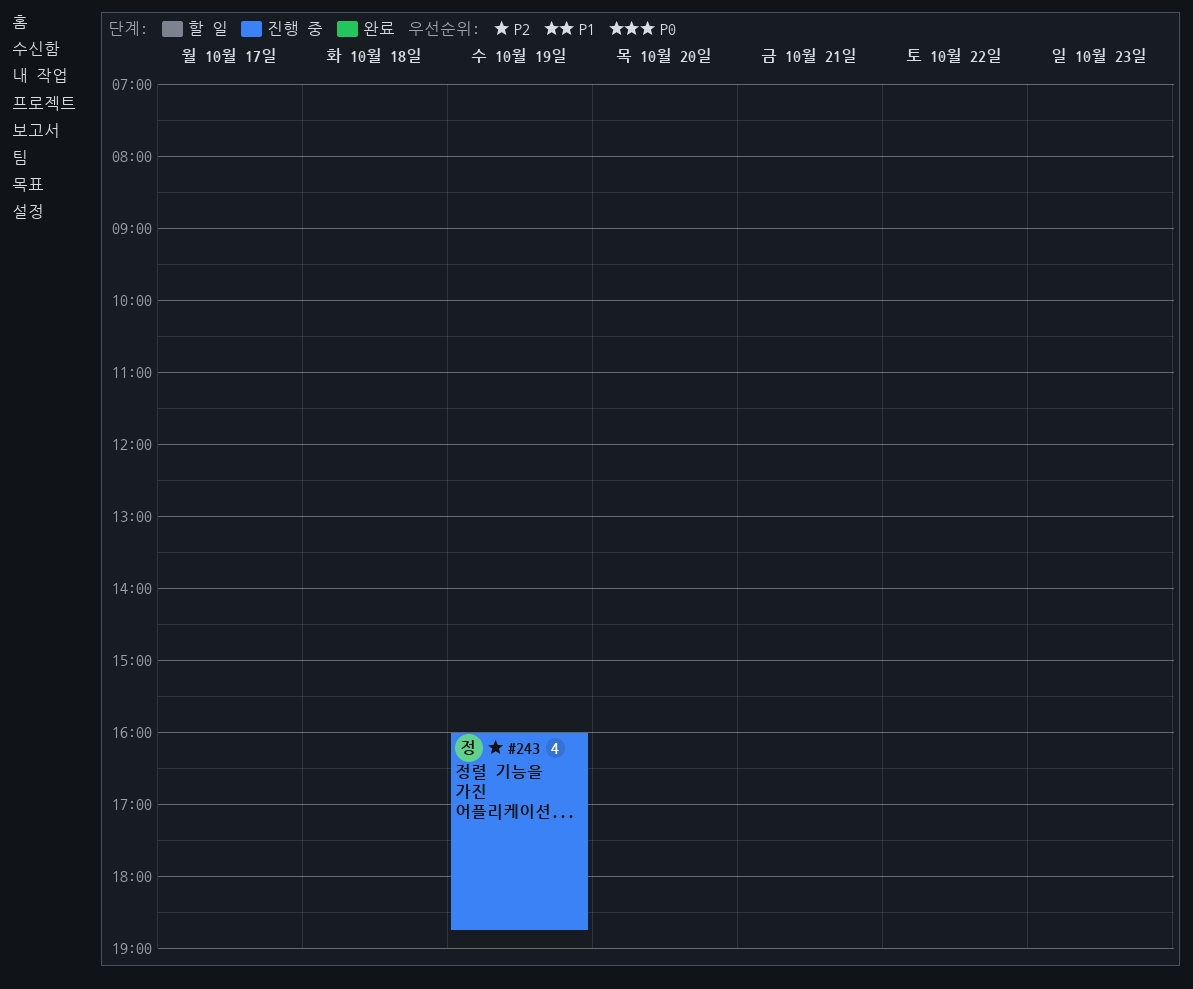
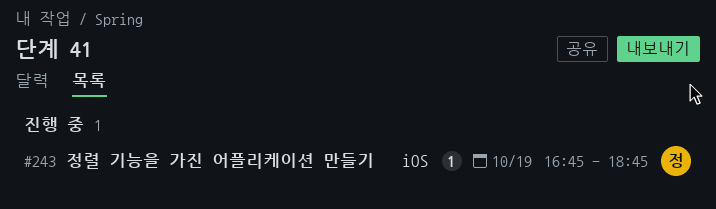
#243, estimate: 4 -> 1
#243, begins: 16:00 -> 16:45

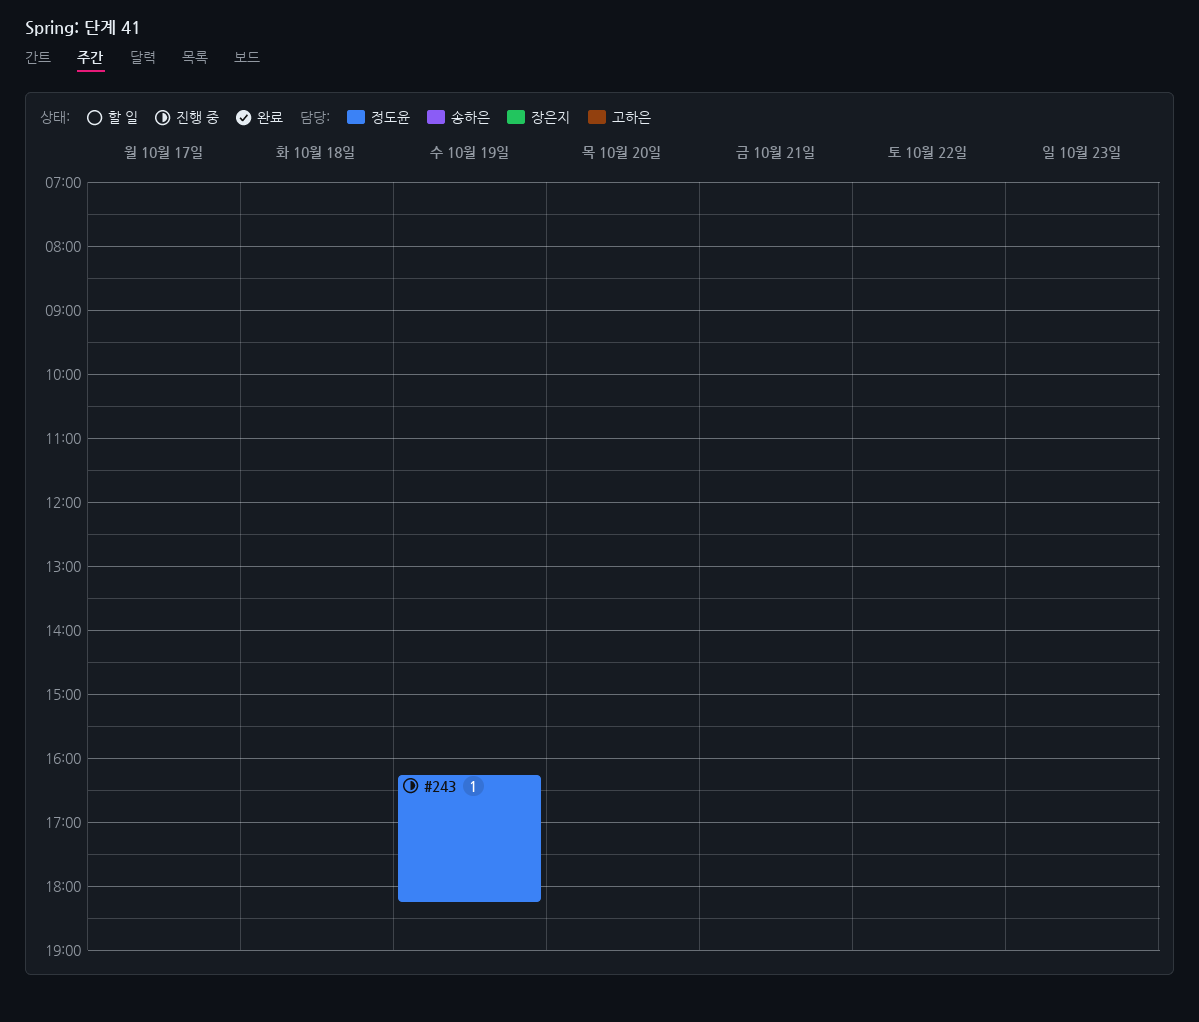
#243, begins: 16:45 -> 16:15
#243, ends: 18:45 -> 18:15

